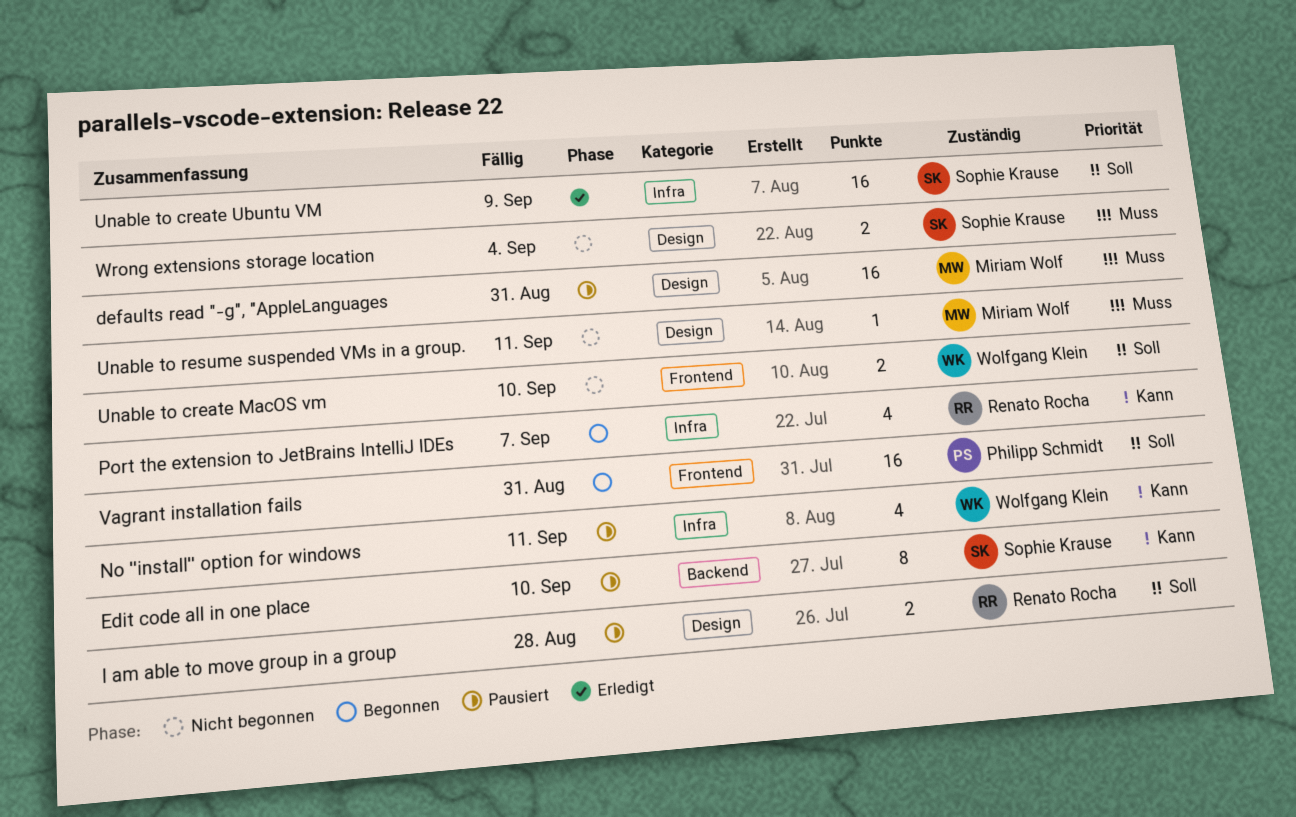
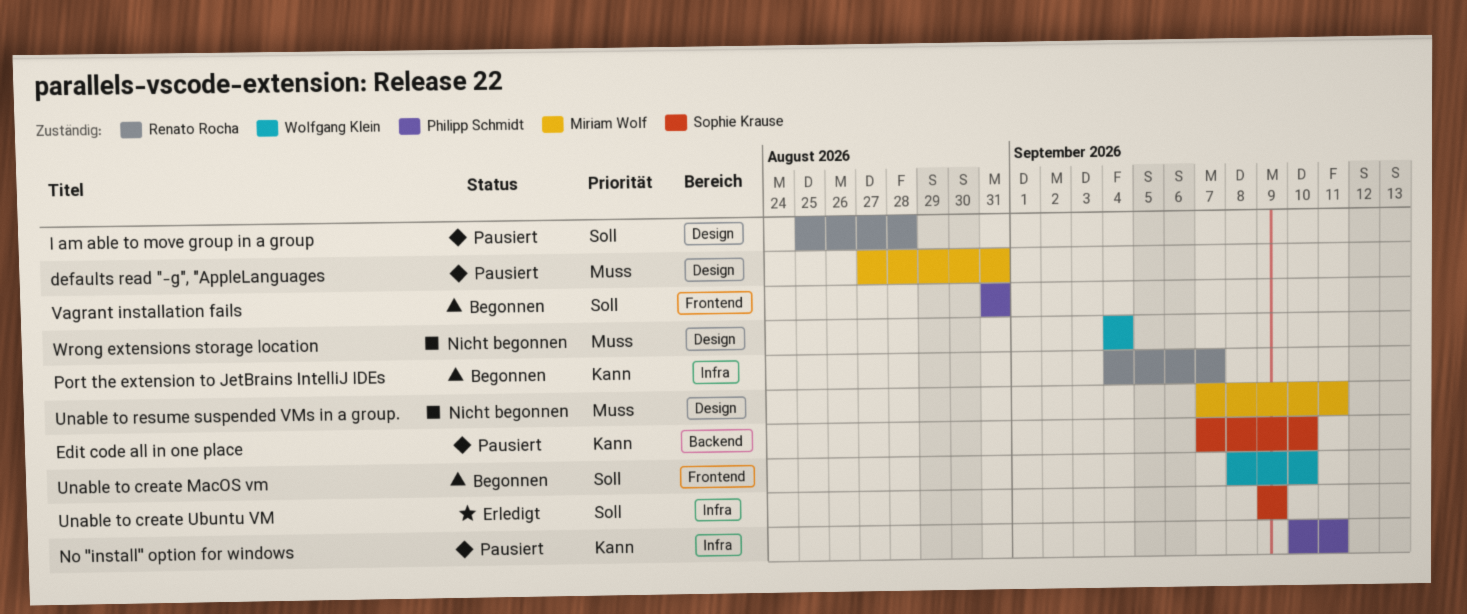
No ''install'' option for windows, owner: Wolfgang Klein -> Philipp Schmidt
Unable to create MacOS vm, status: Nicht begonnen -> Begonnen
Wrong extensions storage location, owner: Sophie Krause -> Wolfgang Klein

